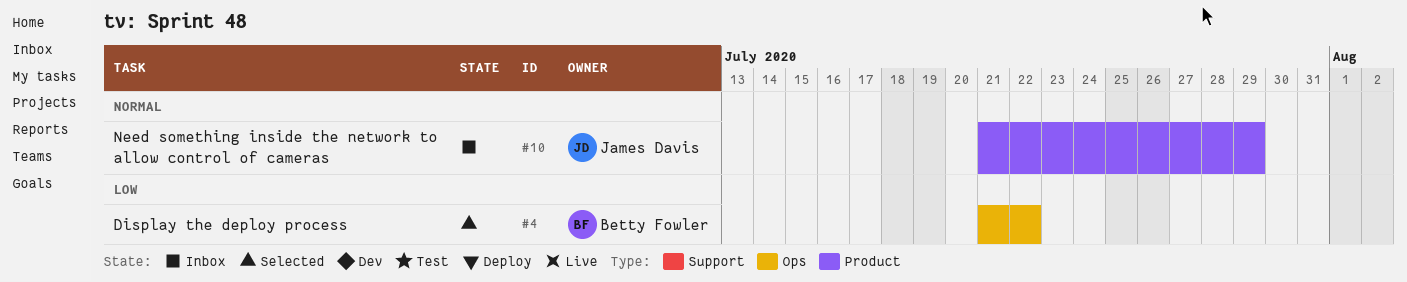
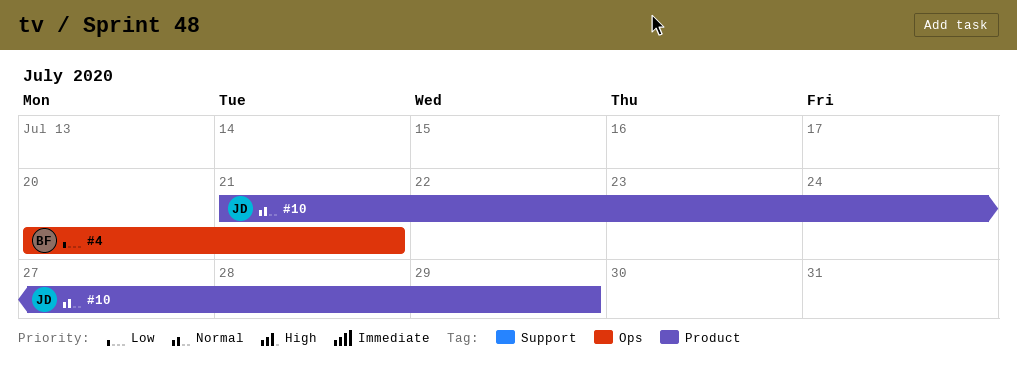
#4, start: Jul 21 -> Jul 20
#4, due: Jul 22 -> Jul 21

